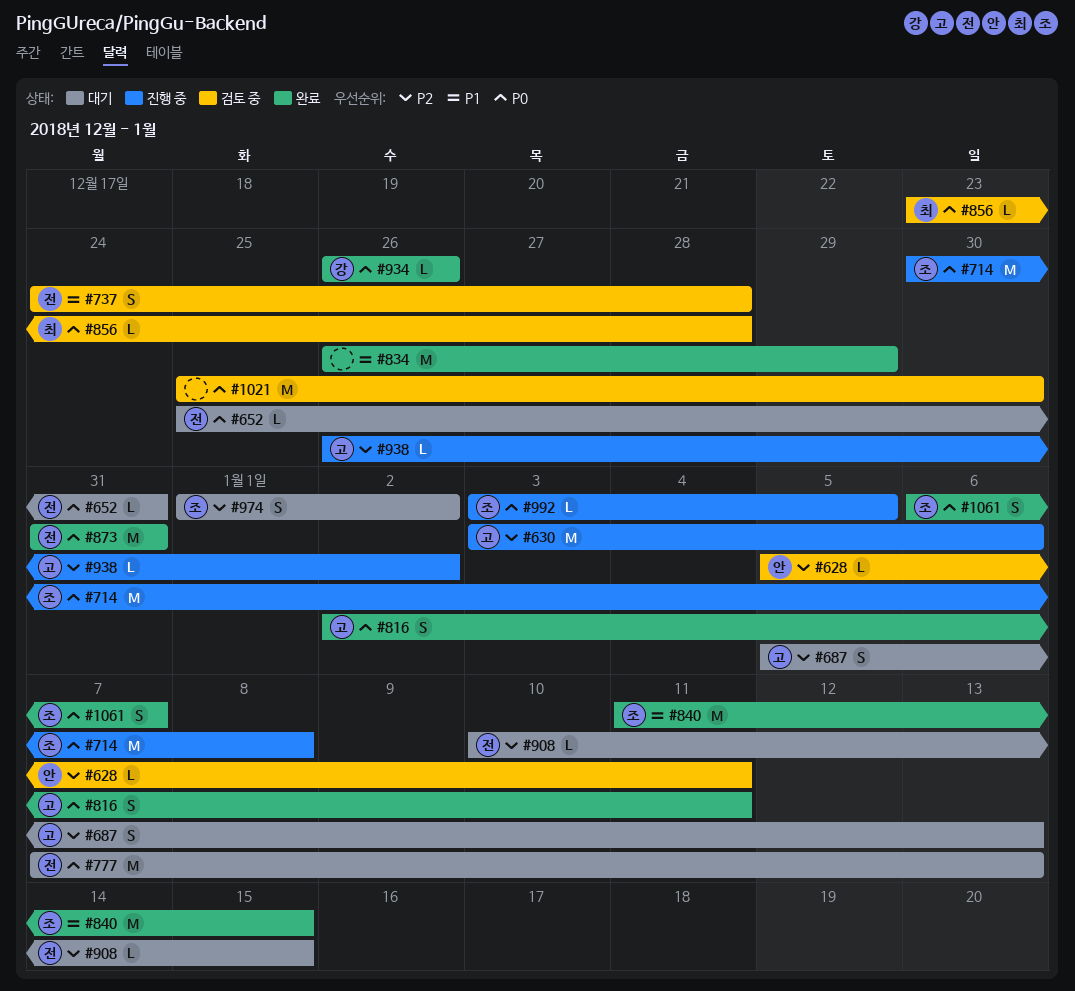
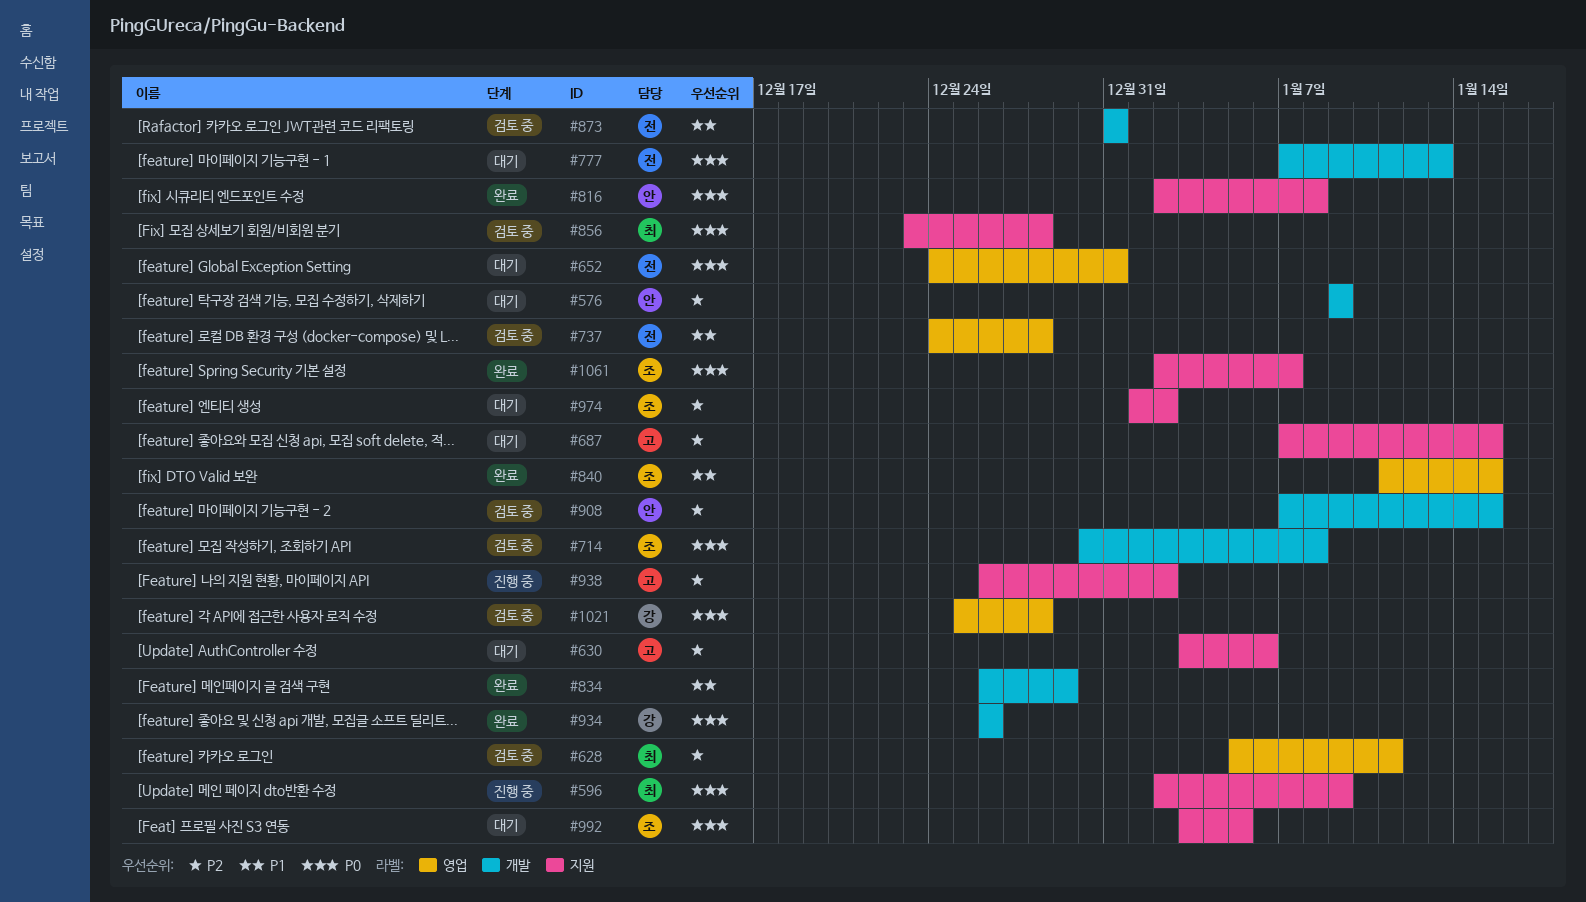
#576: none -> present
#596: none -> present
#628, owner: 안 -> 최
#630, status: 진행 중 -> 대기
#652, start: Dec 25 -> Dec 24
#687, start: Jan 5 -> Jan 7
#687, due: Jan 13 -> Jan 15
#714, status: 진행 중 -> 검토 중
#816, owner: 고 -> 안
#816, due: Jan 11 -> Jan 8
#873, status: 완료 -> 검토 중
#873, priority: P0 -> P1
#908, status: 대기 -> 검토 중
#908, owner: 전 -> 안
#908, start: Jan 10 -> Jan 7
#992, status: 진행 중 -> 대기
#1021, owner: none -> 강
#1021, due: Dec 30 -> Dec 28
#1061, start: Jan 6 -> Jan 2

